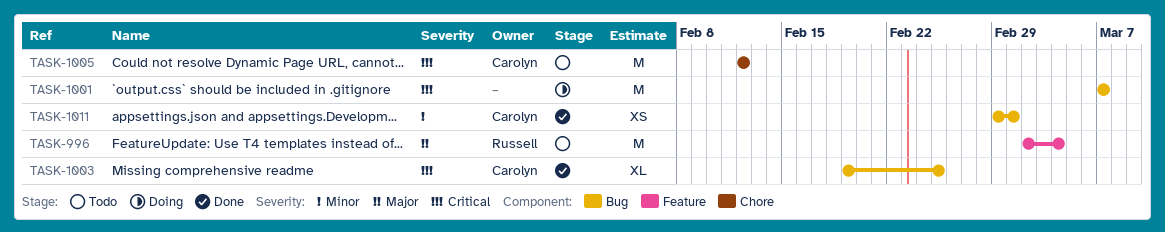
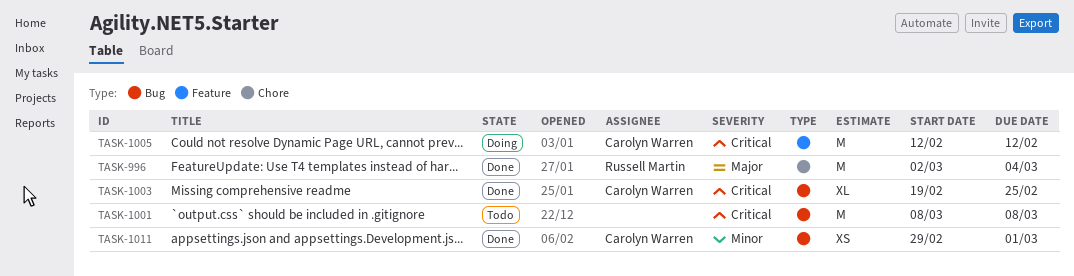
TASK-996, status: Todo -> Done
TASK-996, label: Feature -> Chore
TASK-1001, status: Doing -> Todo
TASK-1001, start: Mar 7 -> Mar 8
TASK-1001, due: Mar 7 -> Mar 8
TASK-1005, status: Todo -> Doing
TASK-1005, label: Chore -> Feature

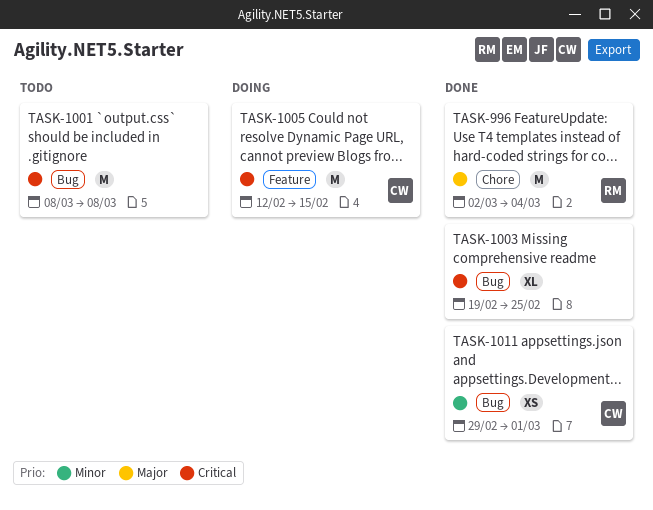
TASK-1003, owner: Carolyn Warren -> none
TASK-1005, due: Feb 12 -> Feb 15

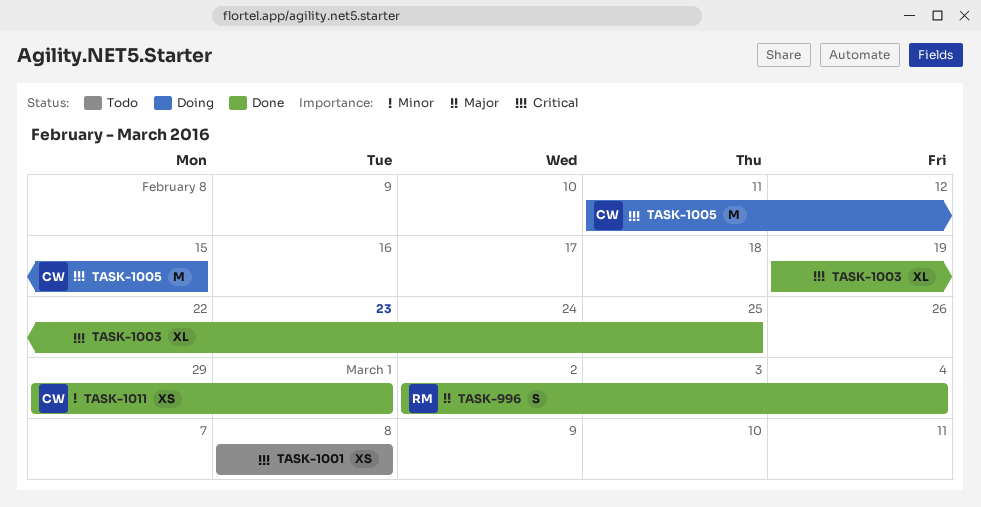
TASK-996, estimate: M -> S
TASK-1001, estimate: M -> XS
TASK-1005, start: Feb 12 -> Feb 11

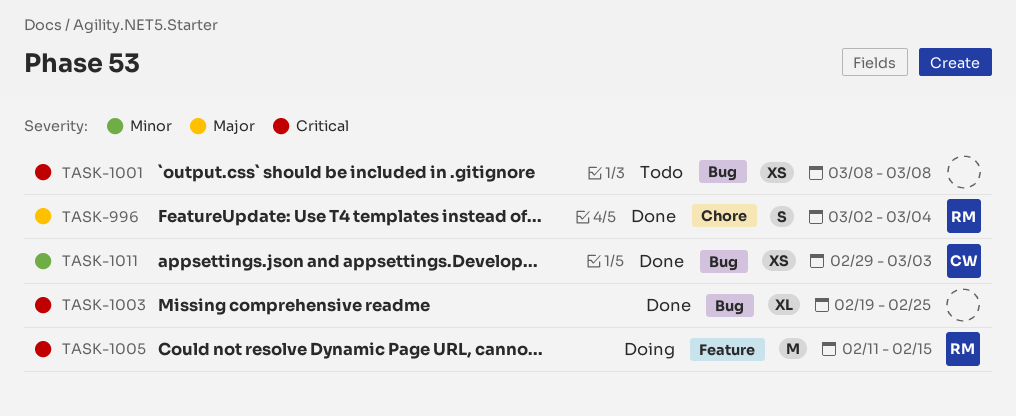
TASK-1005, owner: CW -> RM
TASK-1011, due: Mar 1 -> Mar 3

